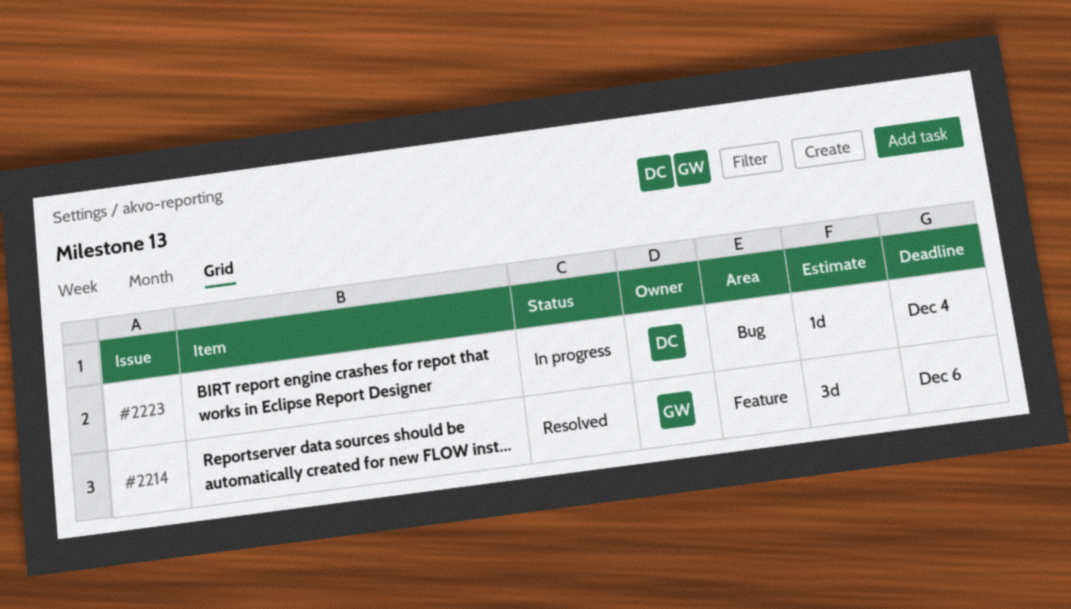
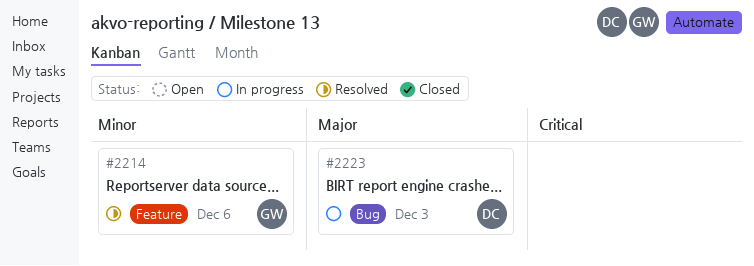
#2223, due: Dec 4 -> Dec 3

